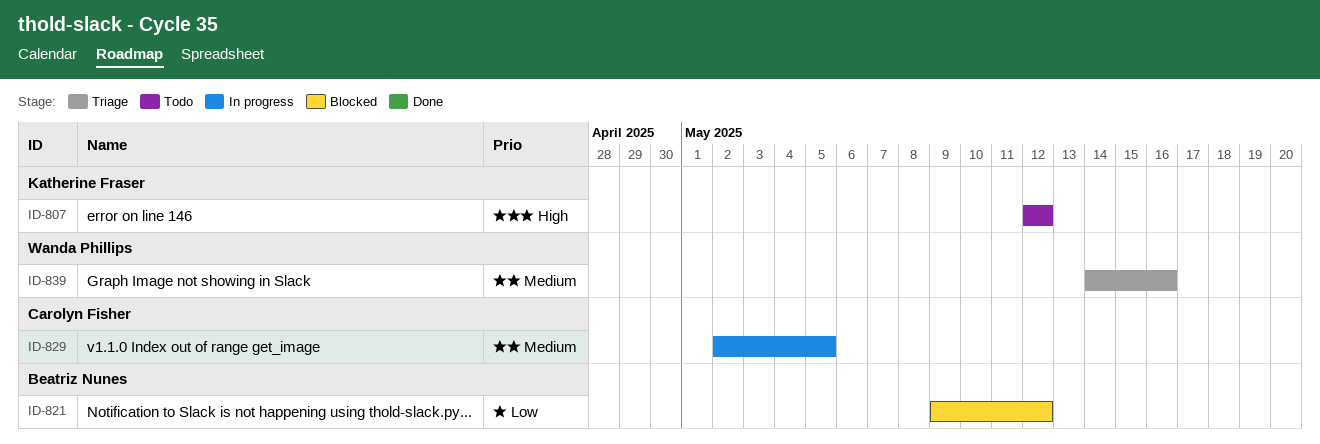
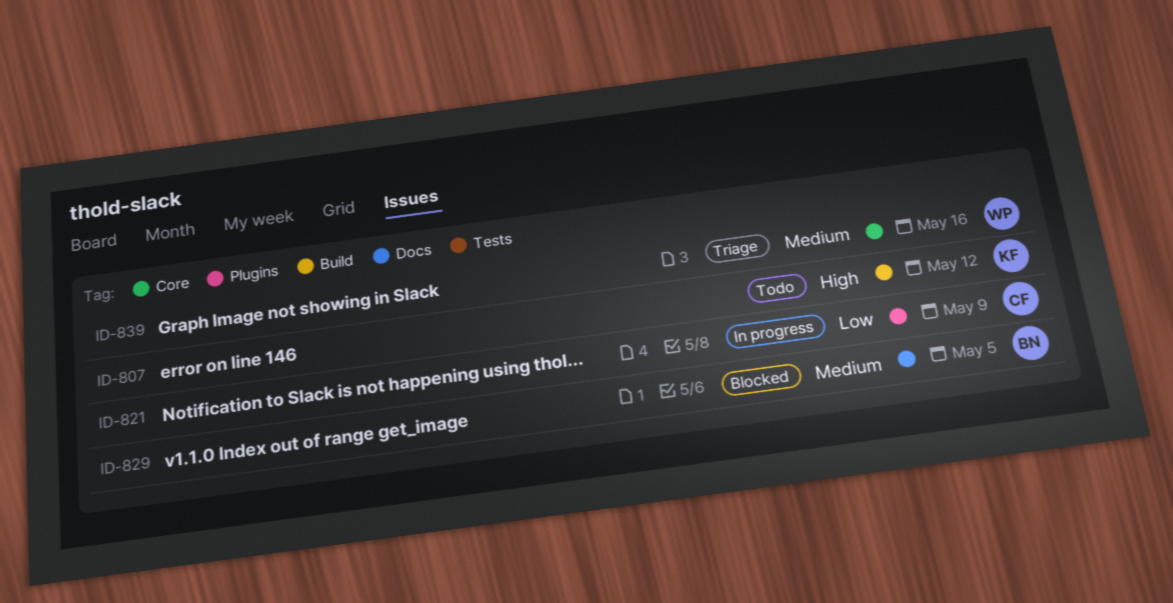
ID-821, status: Blocked -> In progress
ID-821, owner: Beatriz Nunes -> Carolyn Fisher
ID-821, due: May 12 -> May 9
ID-829, status: In progress -> Blocked
ID-829, owner: Carolyn Fisher -> Beatriz Nunes

